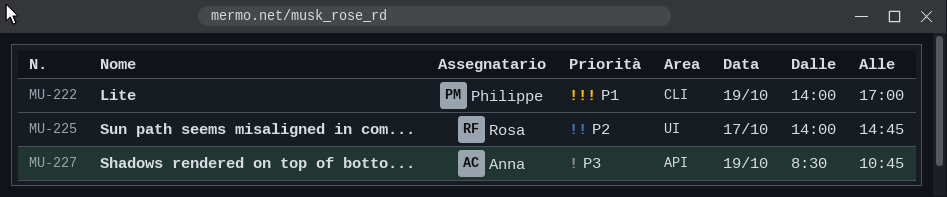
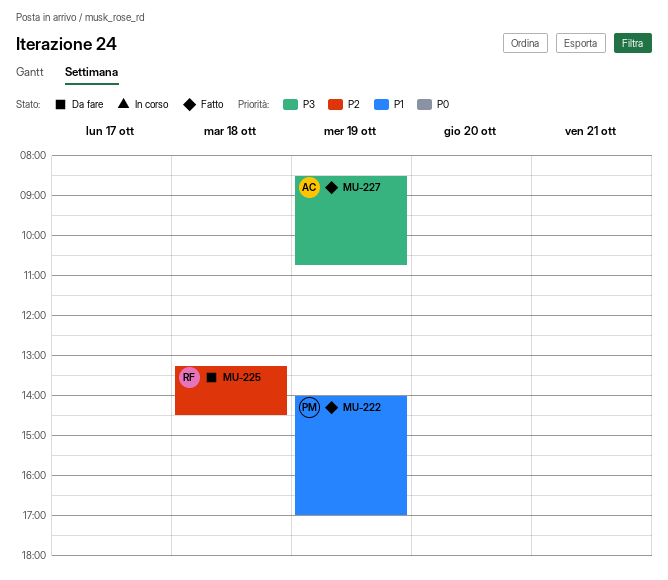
MU-225, day: Oct 17 -> Oct 18
MU-225, begins: 14:00 -> 13:15
MU-225, ends: 14:45 -> 14:30

